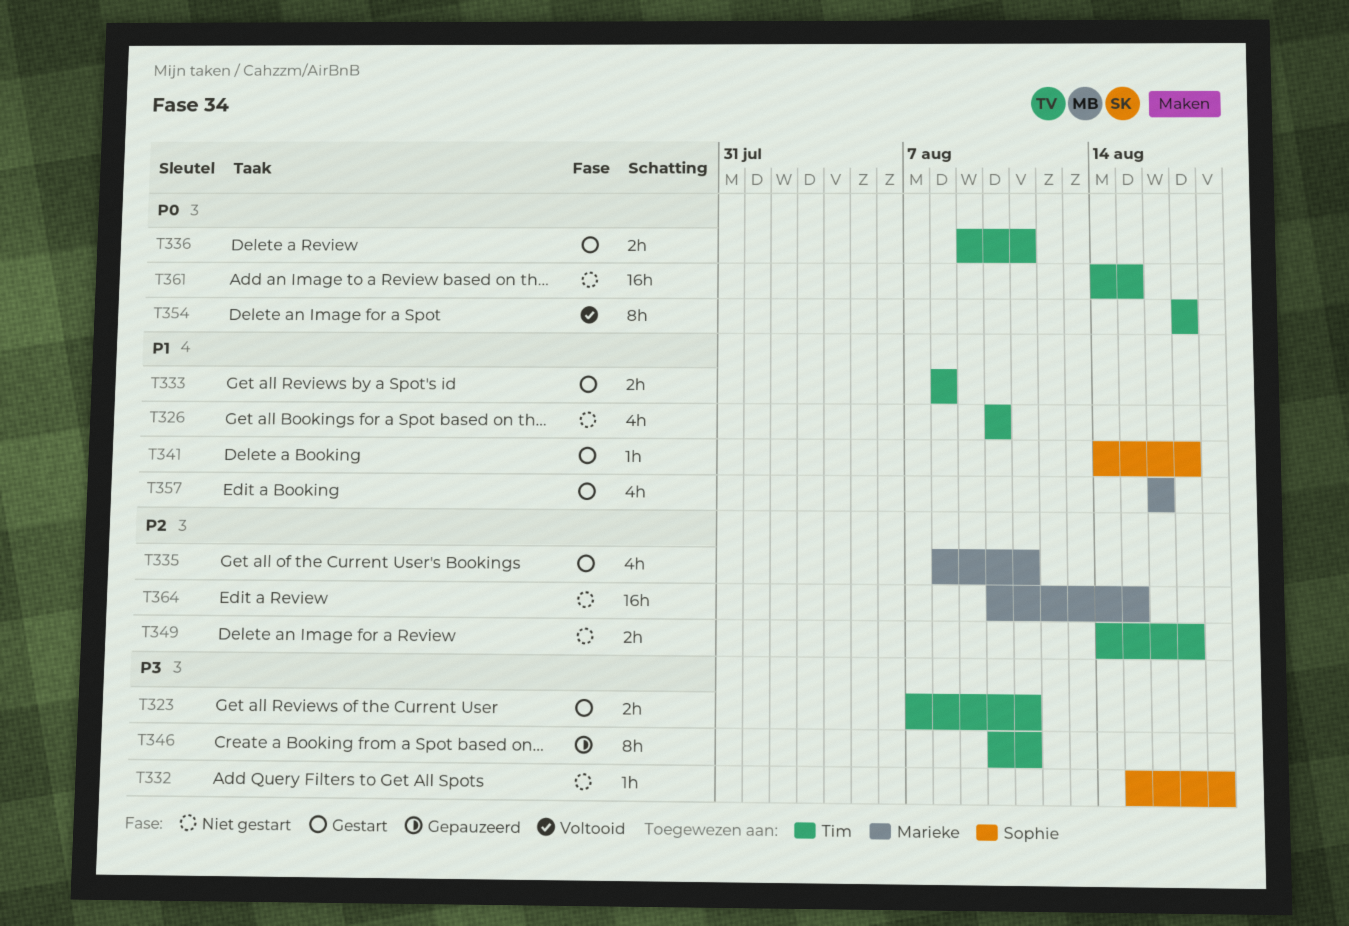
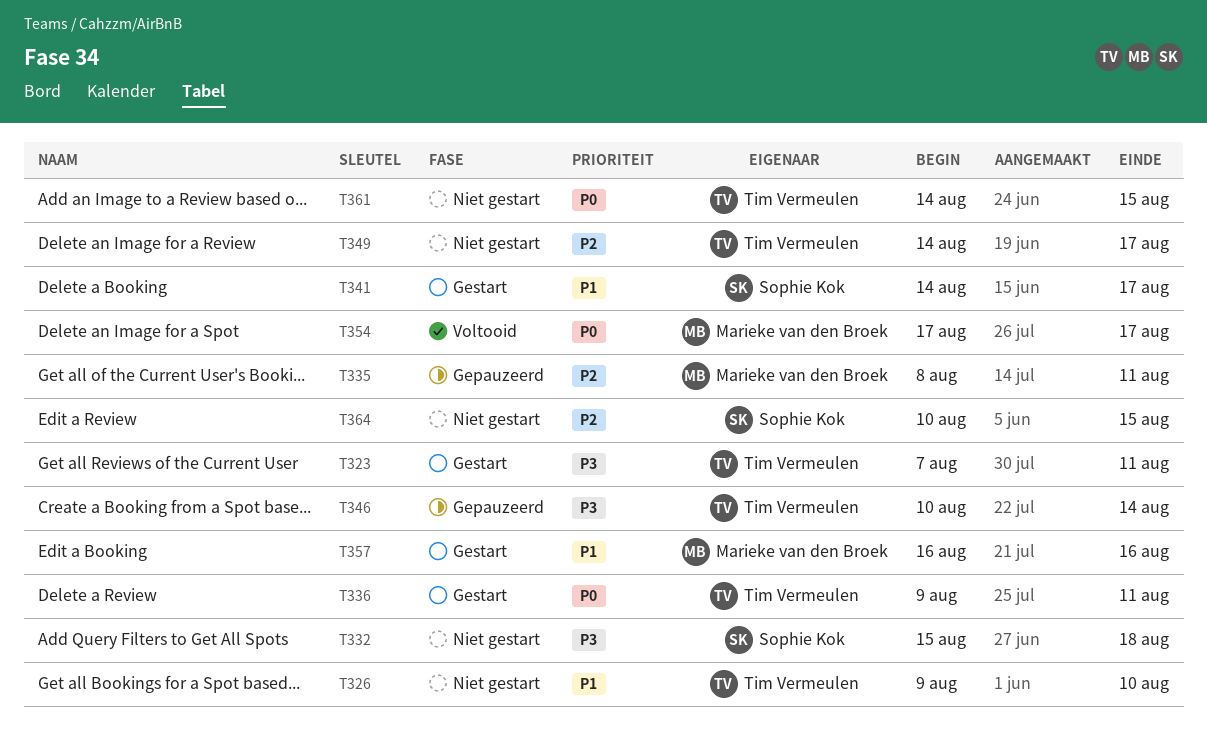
T326, start: Aug 10 -> Aug 9
T333: present -> none
T335, status: Gestart -> Gepauzeerd
T346, due: Aug 11 -> Aug 14
T354, owner: Tim Vermeulen -> Marieke van den Broek
T364, owner: Marieke van den Broek -> Sophie Kok

